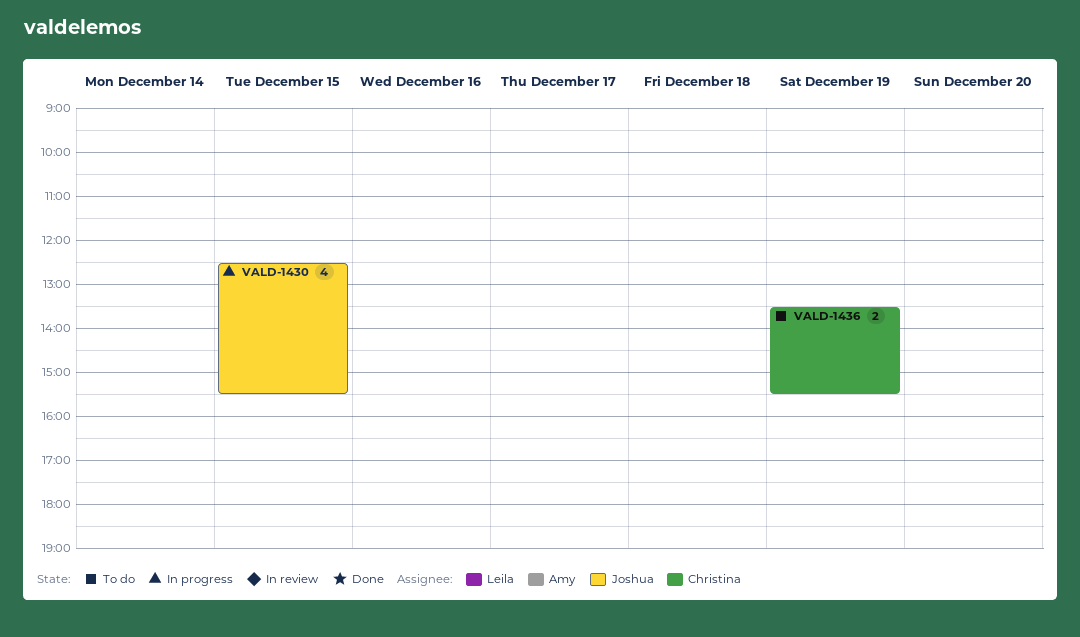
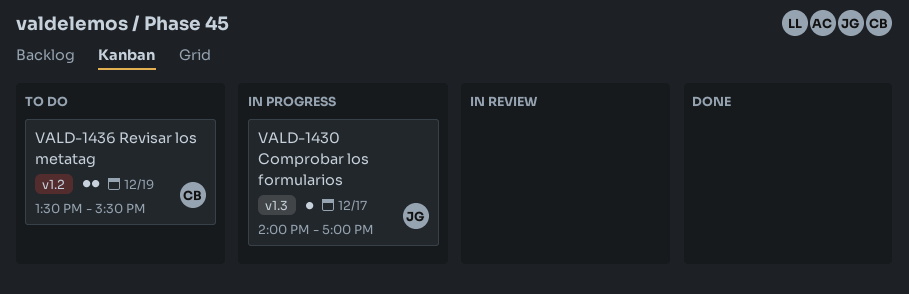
VALD-1430, estimate: 4 -> 1
VALD-1430, day: Dec 15 -> Dec 17
VALD-1430, begins: 12:30 -> 14:00
VALD-1430, ends: 15:30 -> 17:00

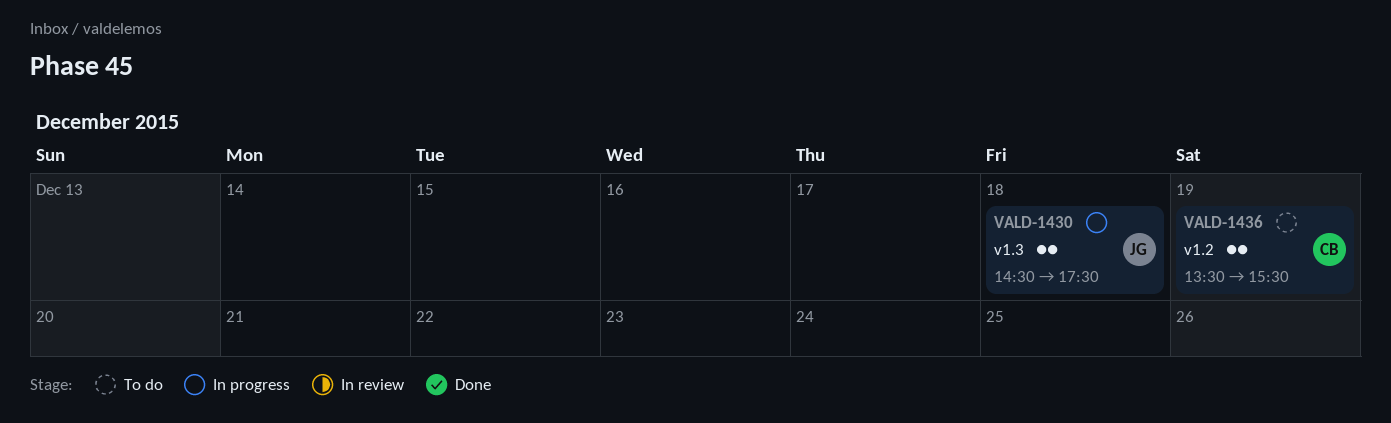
VALD-1430, estimate: 1 -> 2
VALD-1430, day: Dec 17 -> Dec 18
VALD-1430, begins: 14:00 -> 14:30
VALD-1430, ends: 17:00 -> 17:30

